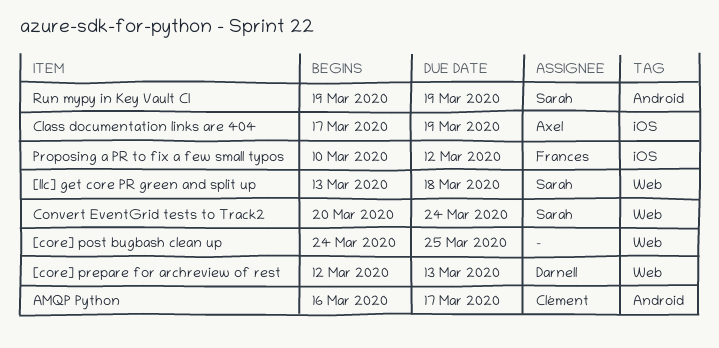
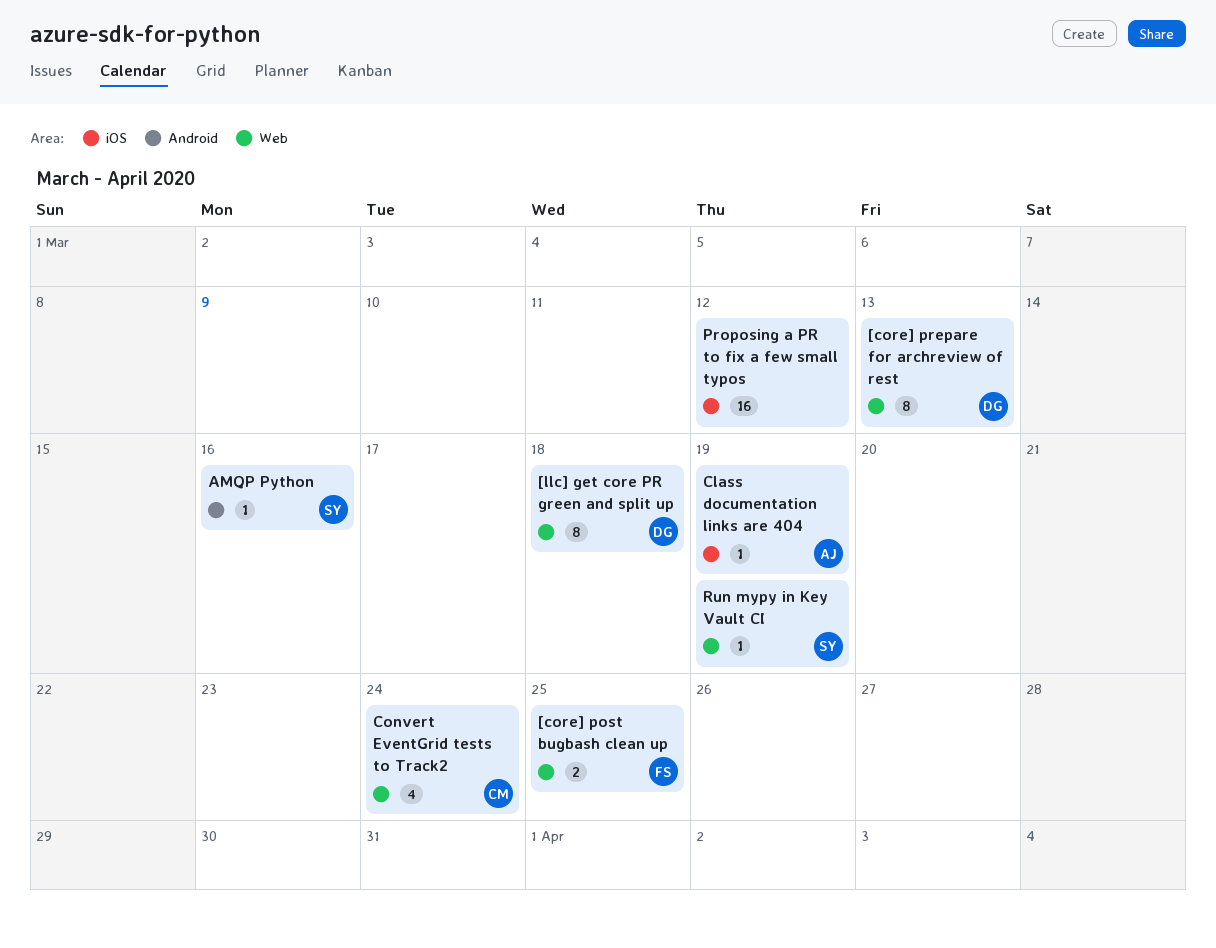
[core] post bugbash clean up, owner: none -> Frances
[llc] get core PR green and split up, owner: Sarah -> Darnell
AMQP Python, owner: Clément -> Sarah
AMQP Python, due: Mar 17 -> Mar 16
Convert EventGrid tests to Track2, owner: Sarah -> Clément
Proposing a PR to fix a few small typos, owner: Frances -> none
Run mypy in Key Vault CI, label: Android -> Web

